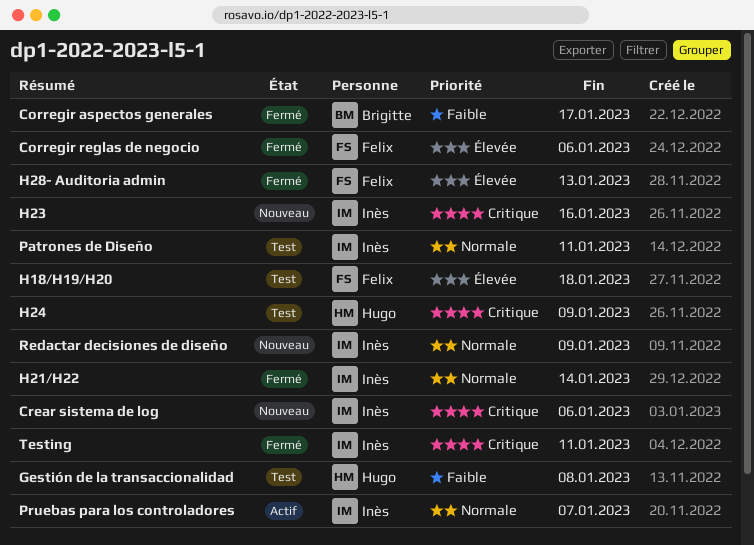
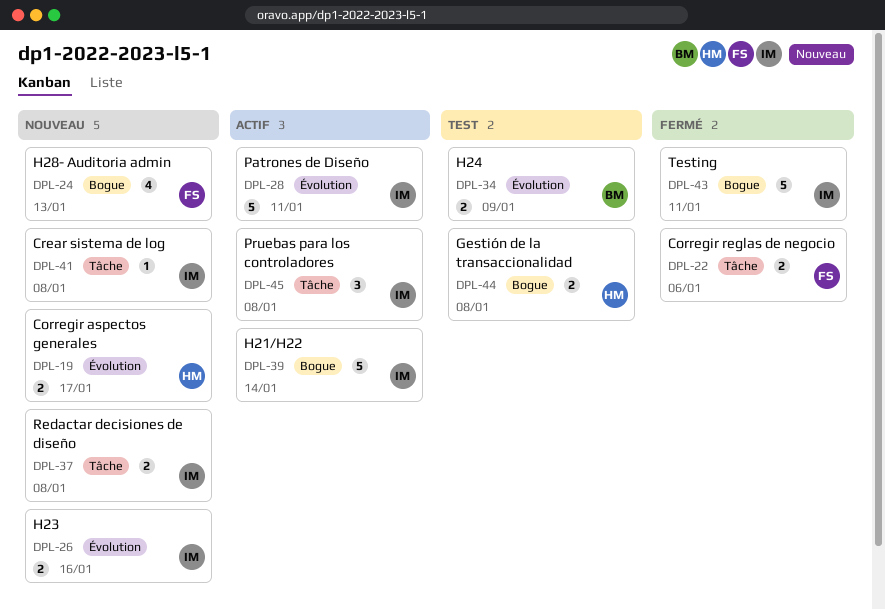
Corregir aspectos generales, status: Fermé -> Nouveau
Corregir aspectos generales, owner: Brigitte -> Hugo
Crear sistema de log, due: Jan 6 -> Jan 8
H18/H19/H20: present -> none
H21/H22, status: Fermé -> Actif
H24, owner: Hugo -> Brigitte
H28- Auditoria admin, status: Fermé -> Nouveau
Patrones de Diseño, status: Test -> Actif
Pruebas para los controladores, due: Jan 7 -> Jan 8
Redactar decisiones de diseño, due: Jan 9 -> Jan 8

